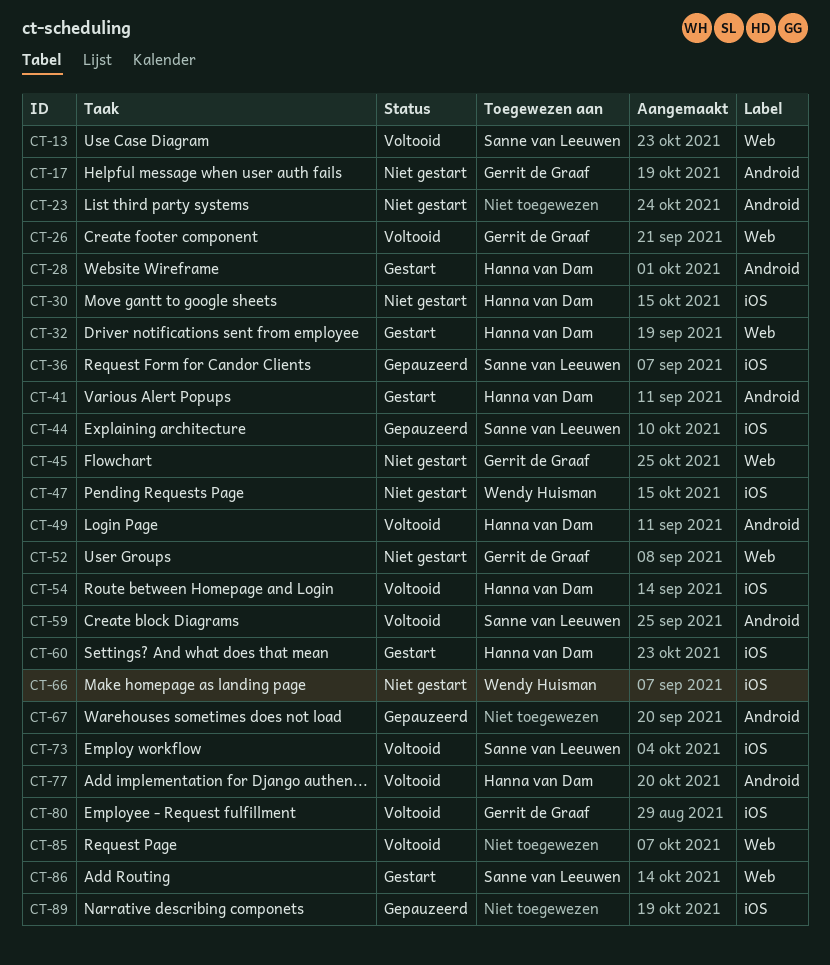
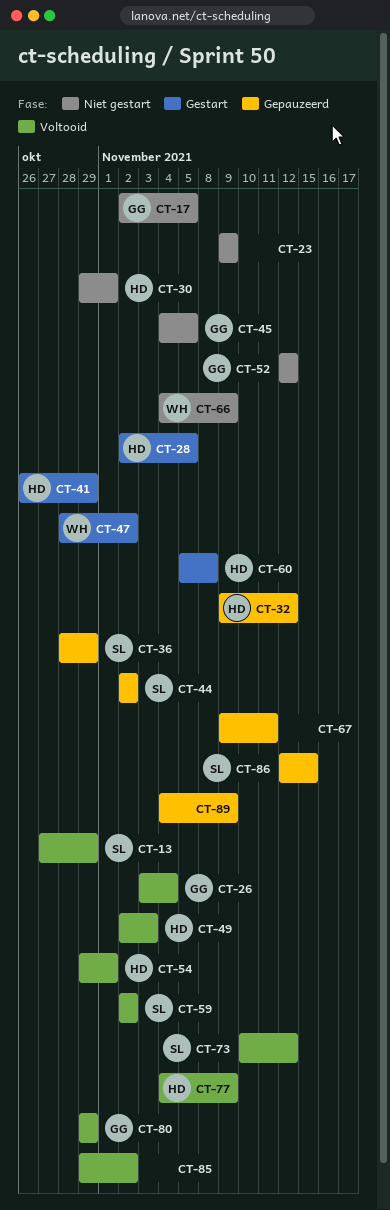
CT-32, status: Gestart -> Gepauzeerd
CT-47, status: Niet gestart -> Gestart
CT-86, status: Gestart -> Gepauzeerd

